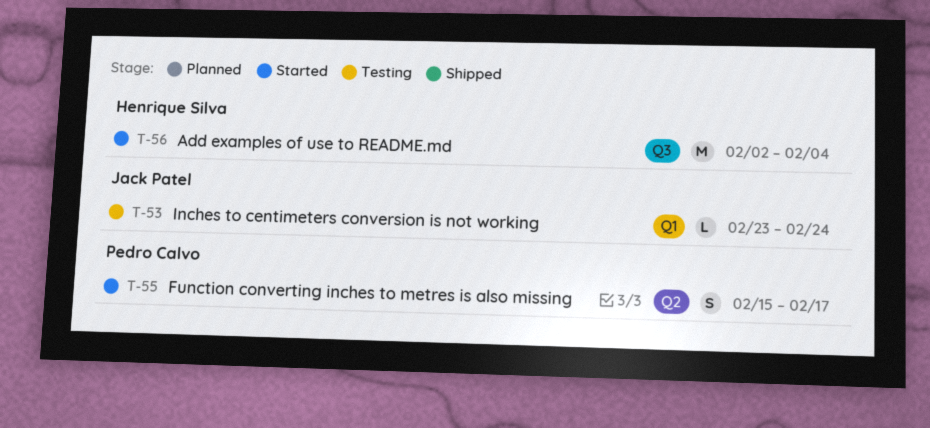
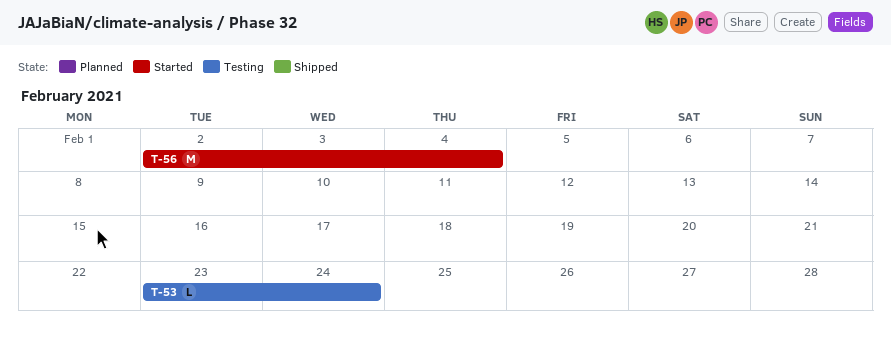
T-55: present -> none

